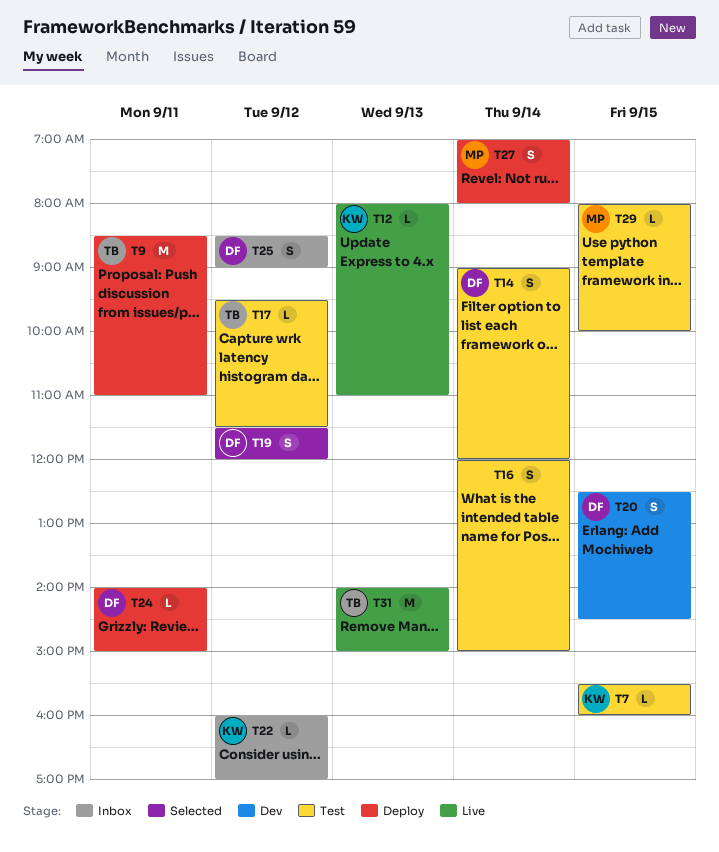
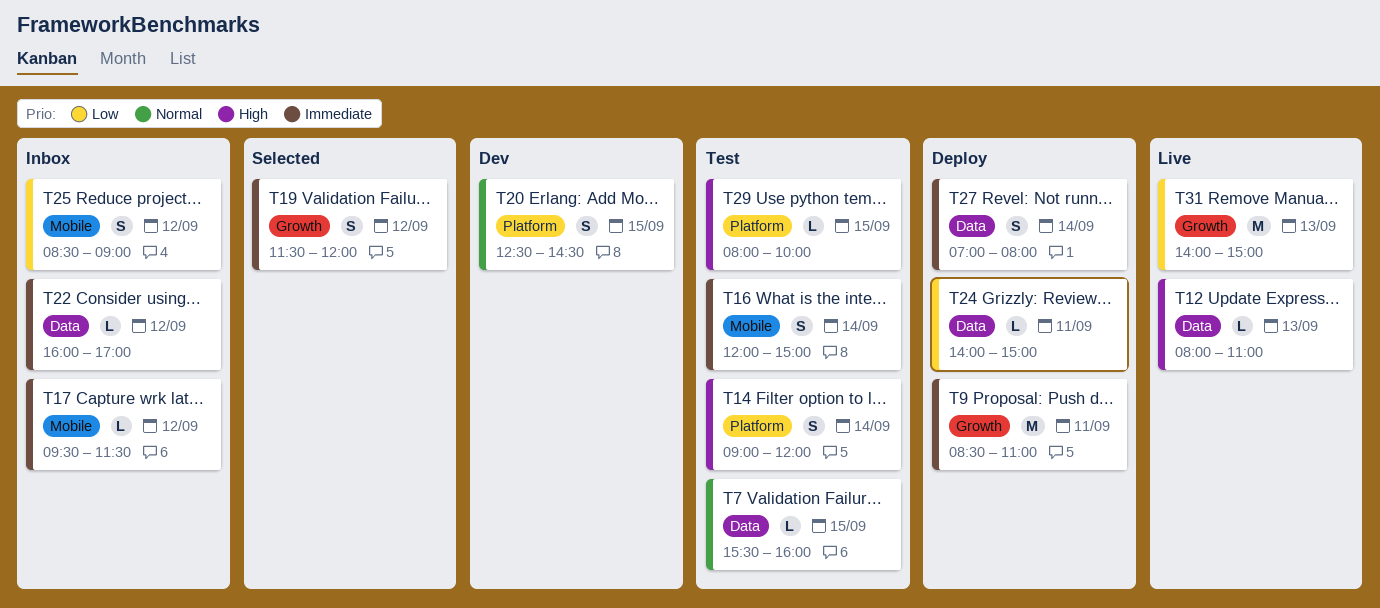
T17, status: Test -> Inbox

